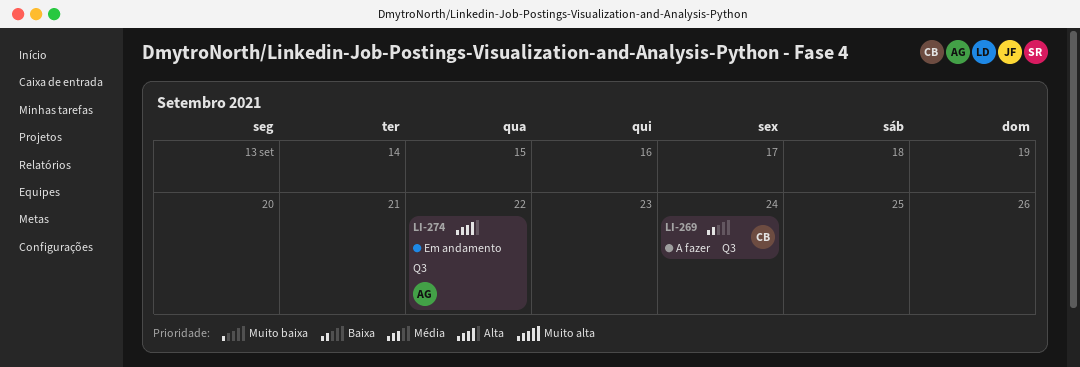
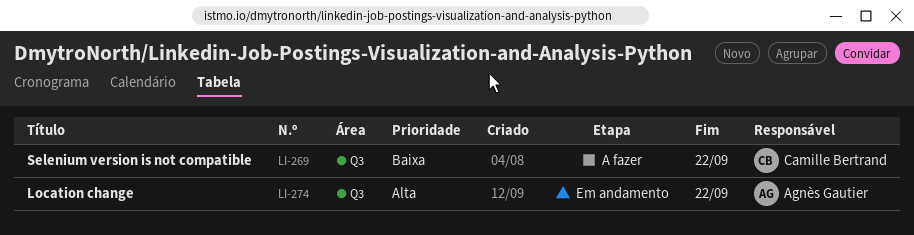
LI-269, due: Sep 24 -> Sep 22

